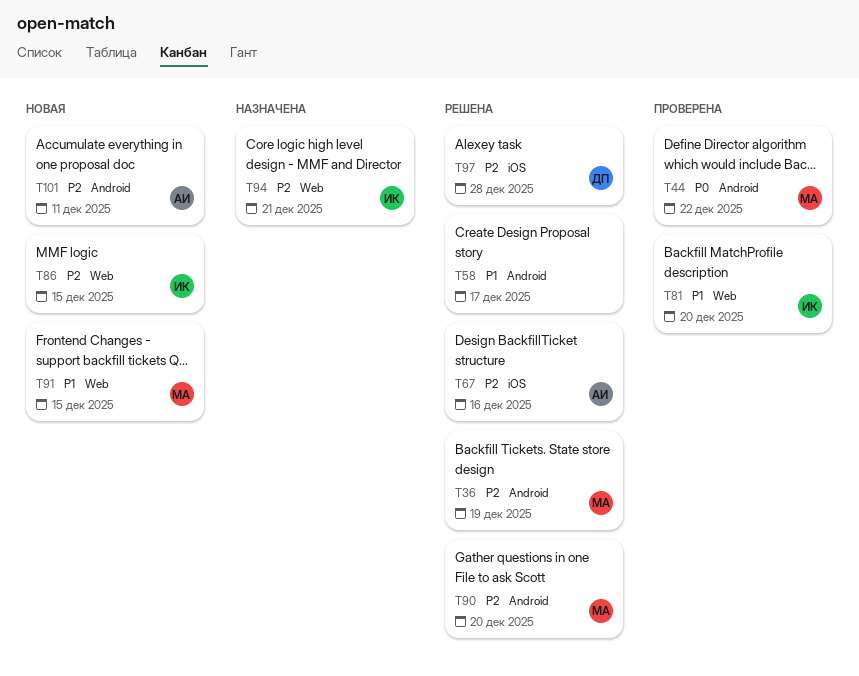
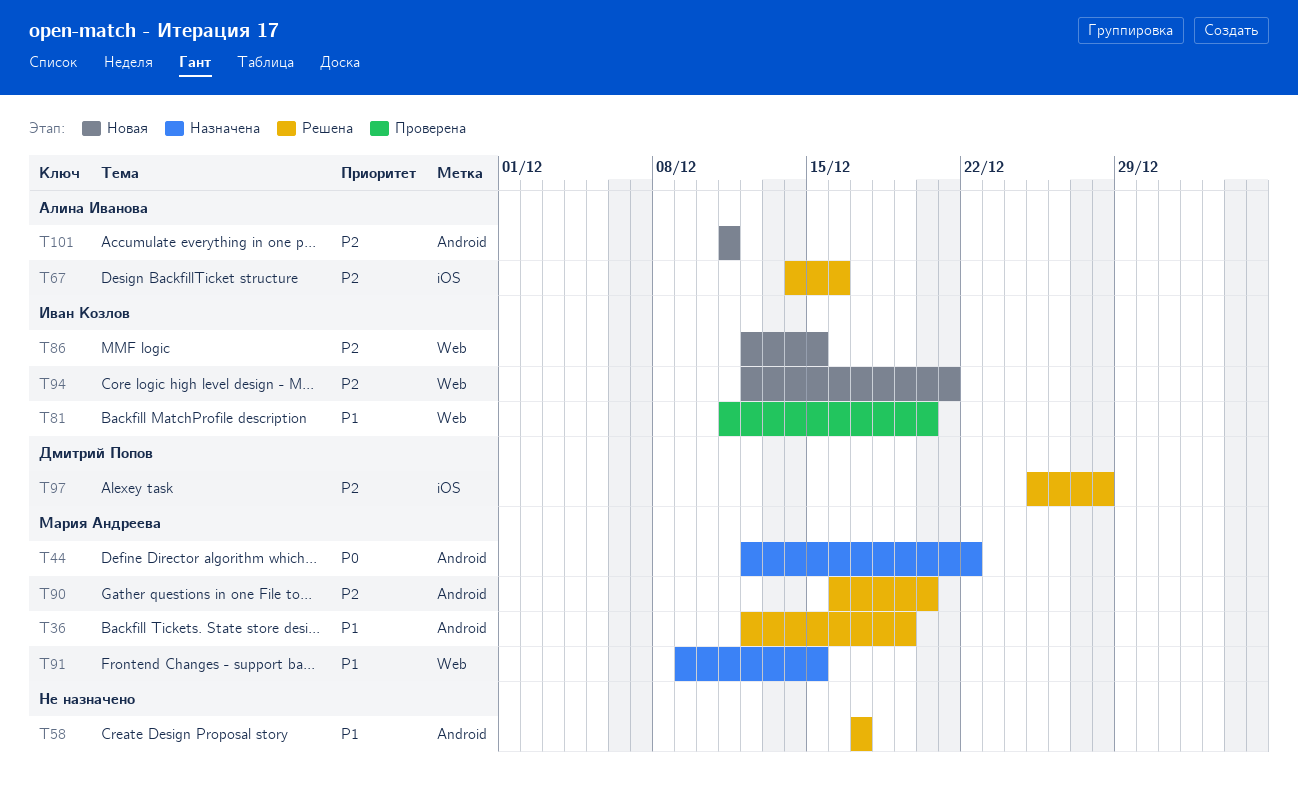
T36, priority: P2 -> P1
T44, status: Проверена -> Назначена
T91, status: Новая -> Назначена
T94, status: Назначена -> Новая

